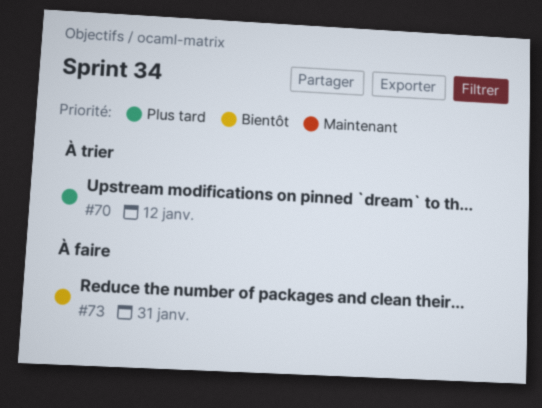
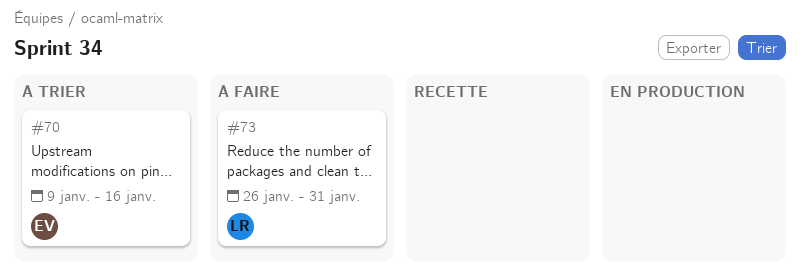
#70, due: Jan 12 -> Jan 16

